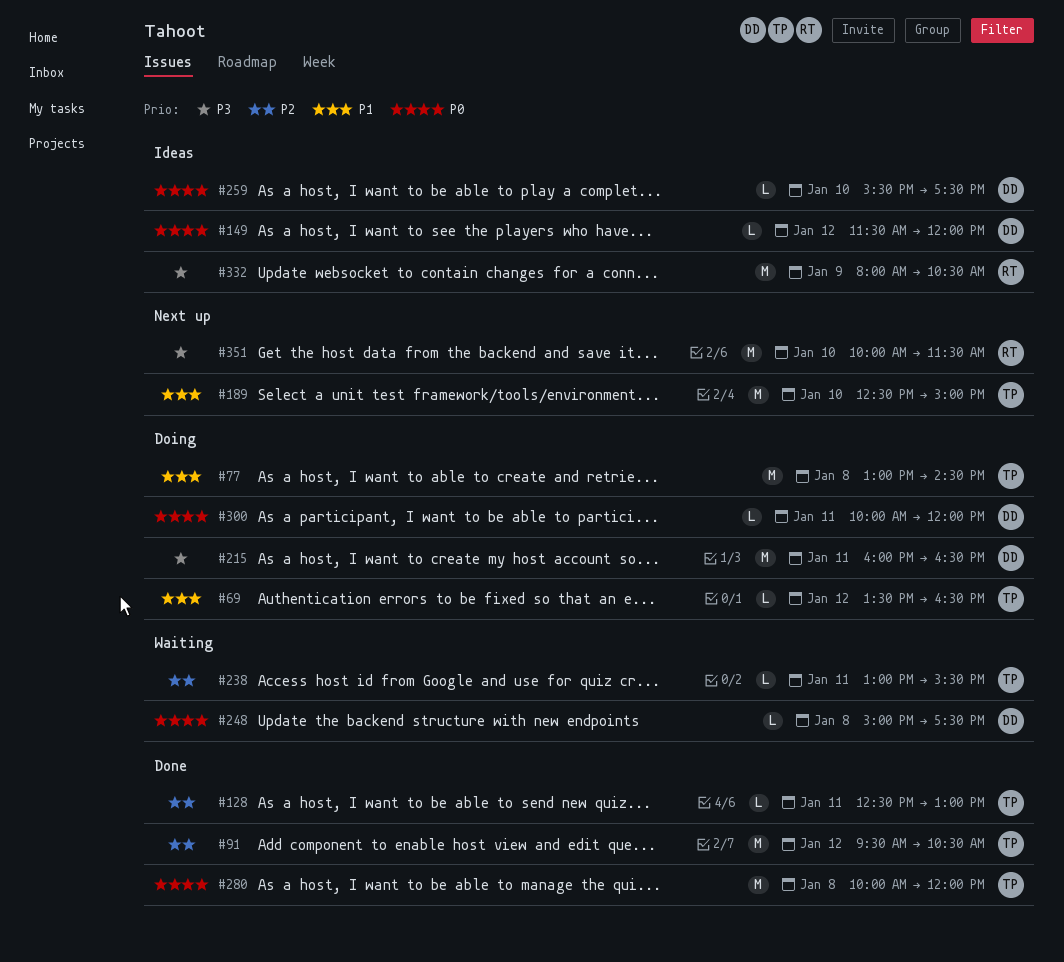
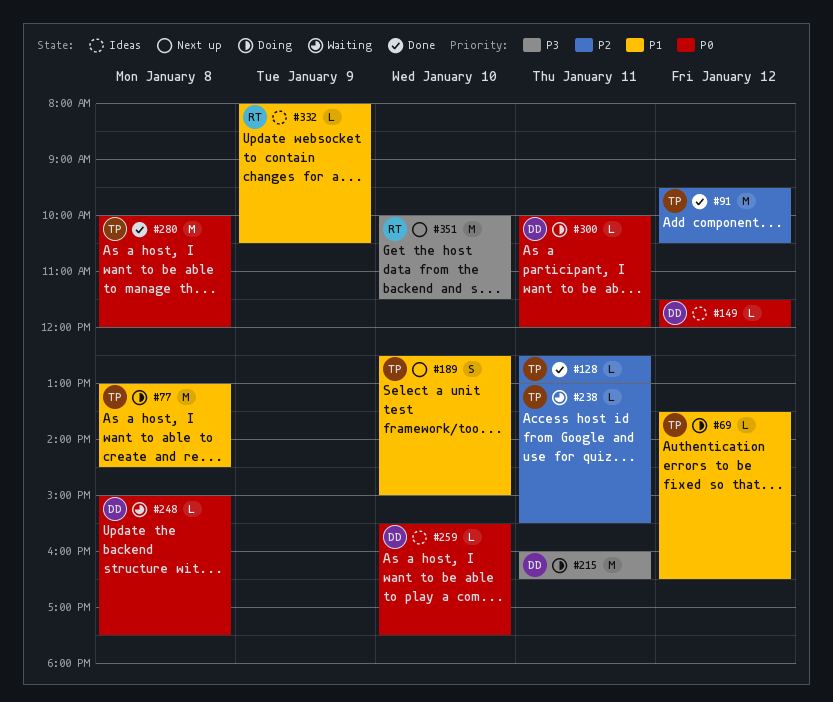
#189, estimate: M -> S
#332, priority: P3 -> P1
#332, estimate: M -> L

